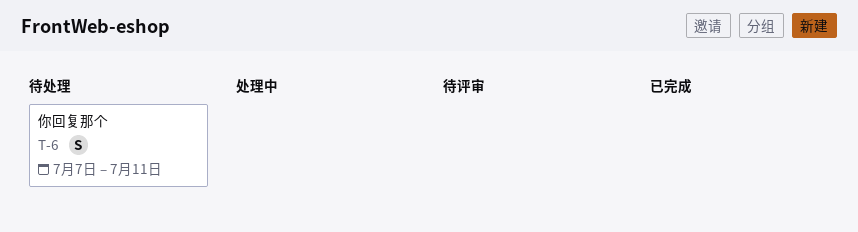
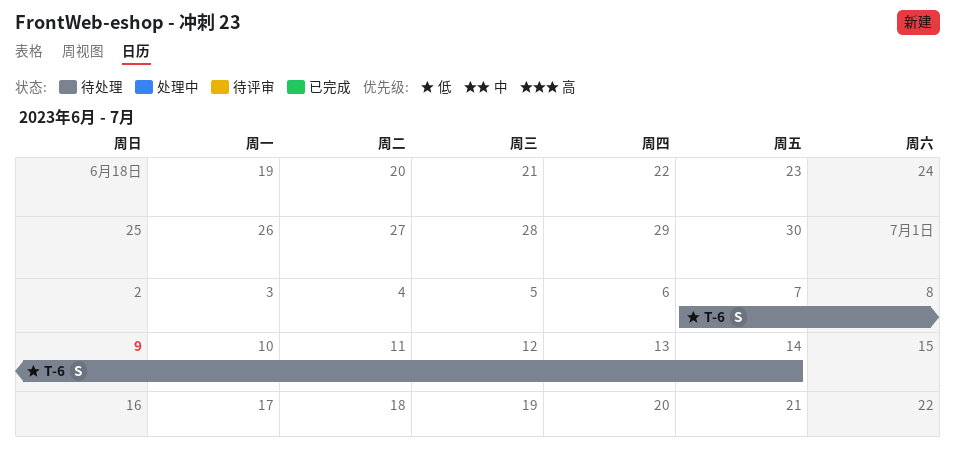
T-6, due: Jul 11 -> Jul 14

